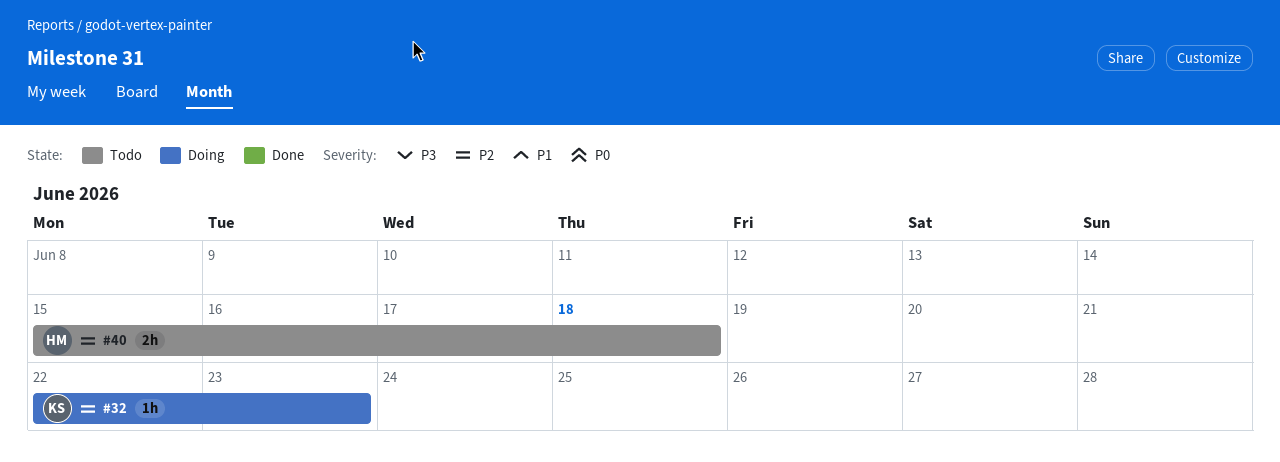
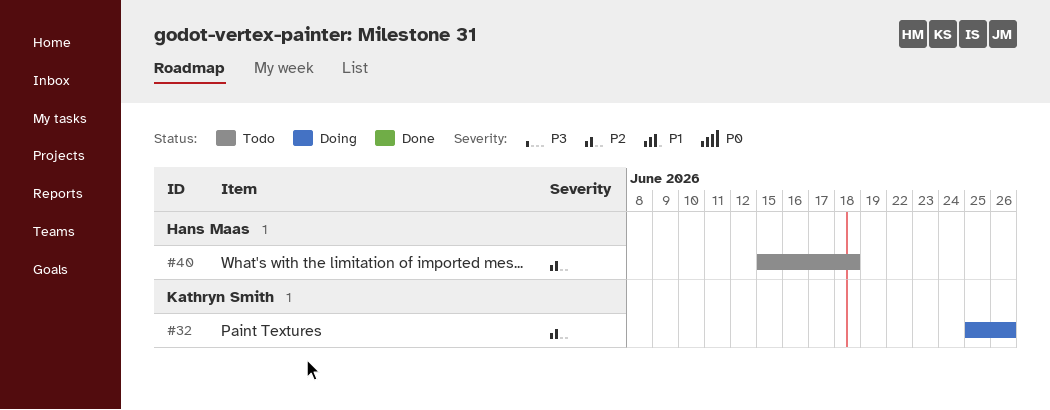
#32, start: Jun 22 -> Jun 25
#32, due: Jun 23 -> Jun 26

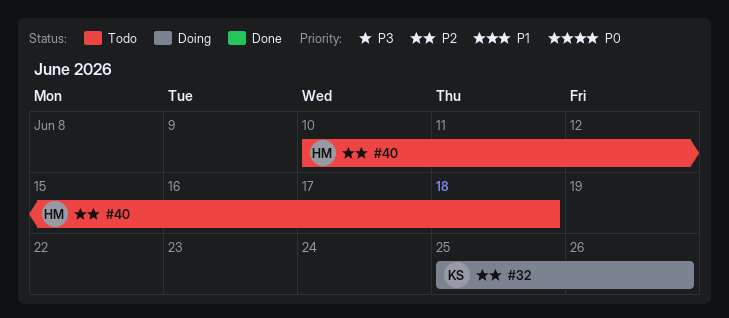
#40, start: Jun 15 -> Jun 10

